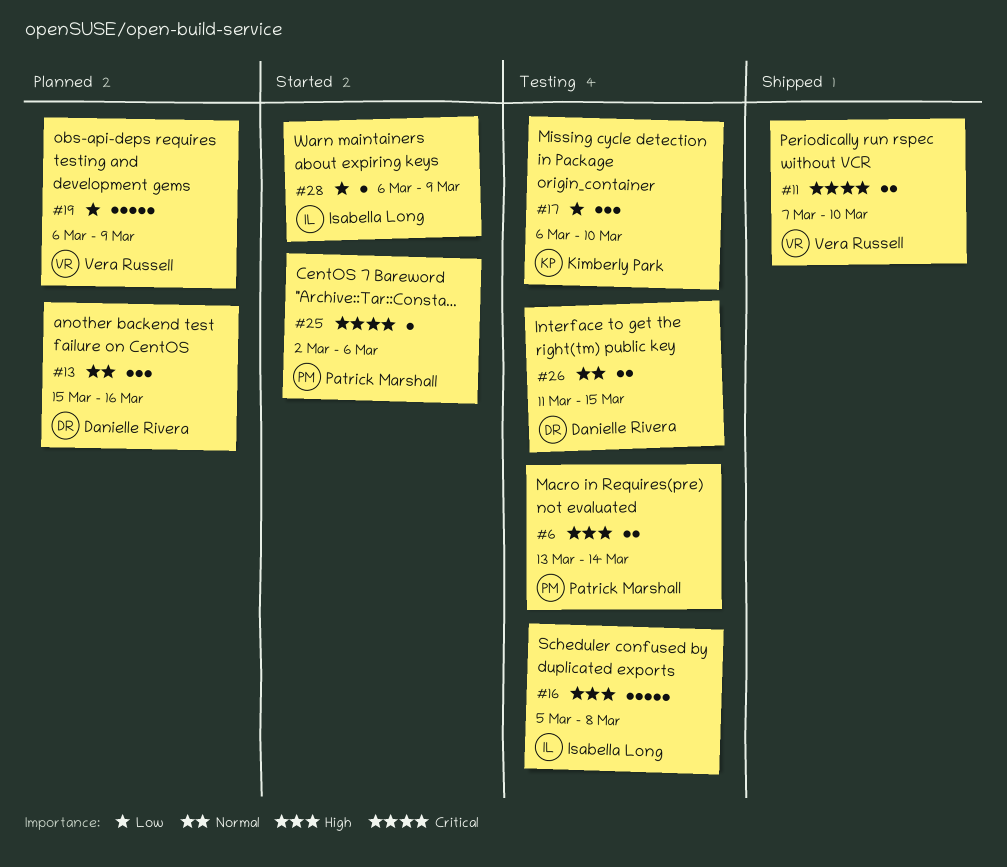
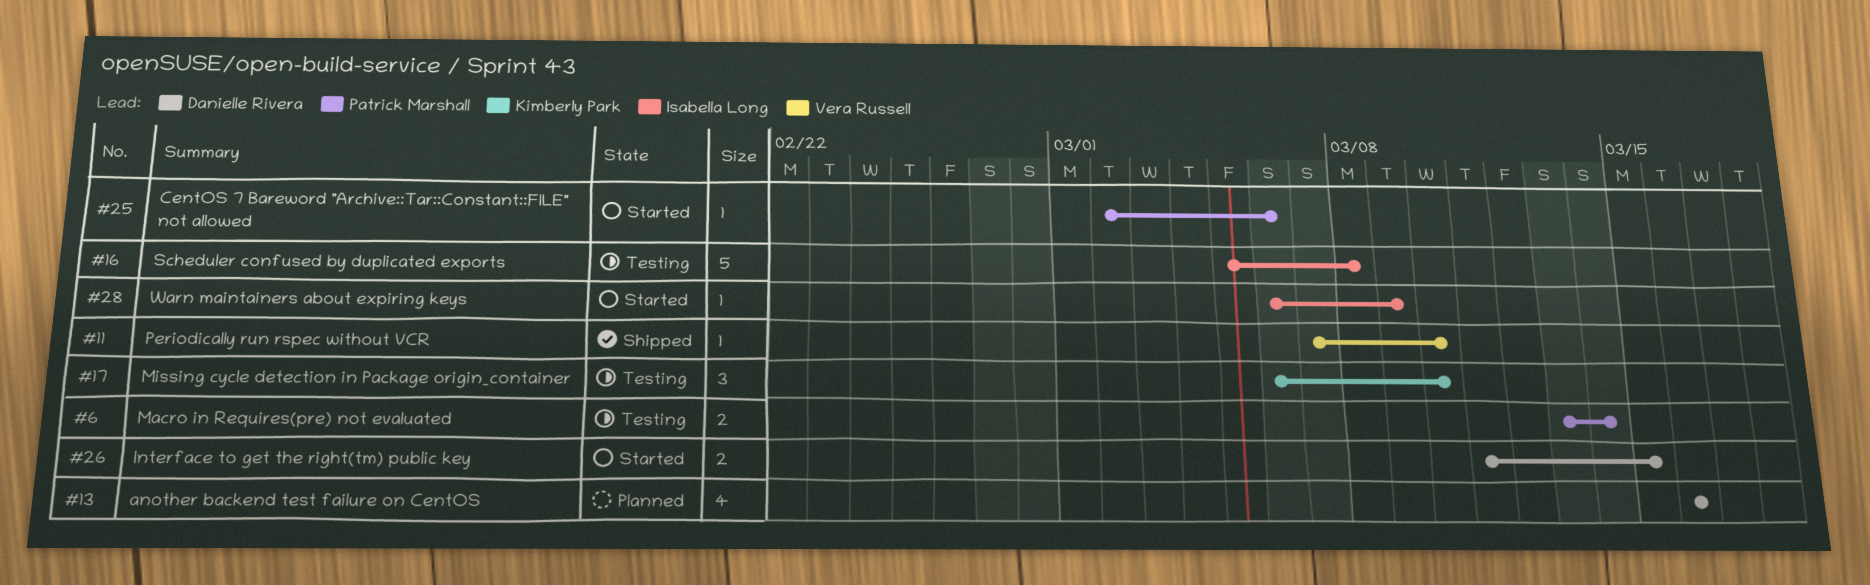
#11, estimate: 2 -> 1
#13, estimate: 3 -> 4
#13, start: Mar 15 -> Mar 16
#19: present -> none
#26, status: Testing -> Started

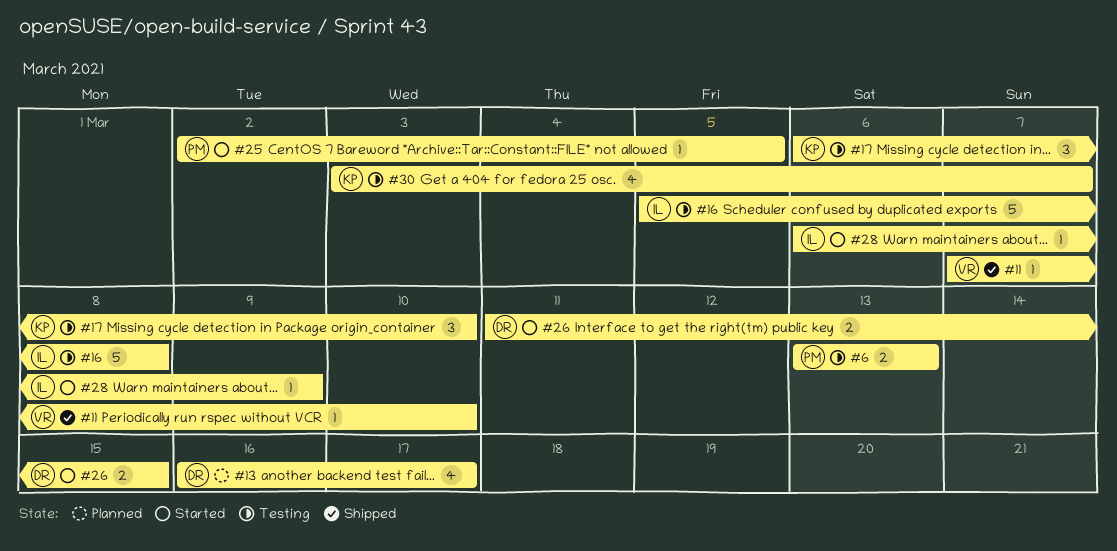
#6, due: Mar 14 -> Mar 13
#13, due: Mar 16 -> Mar 17
#25, due: Mar 6 -> Mar 5
#30: none -> present

